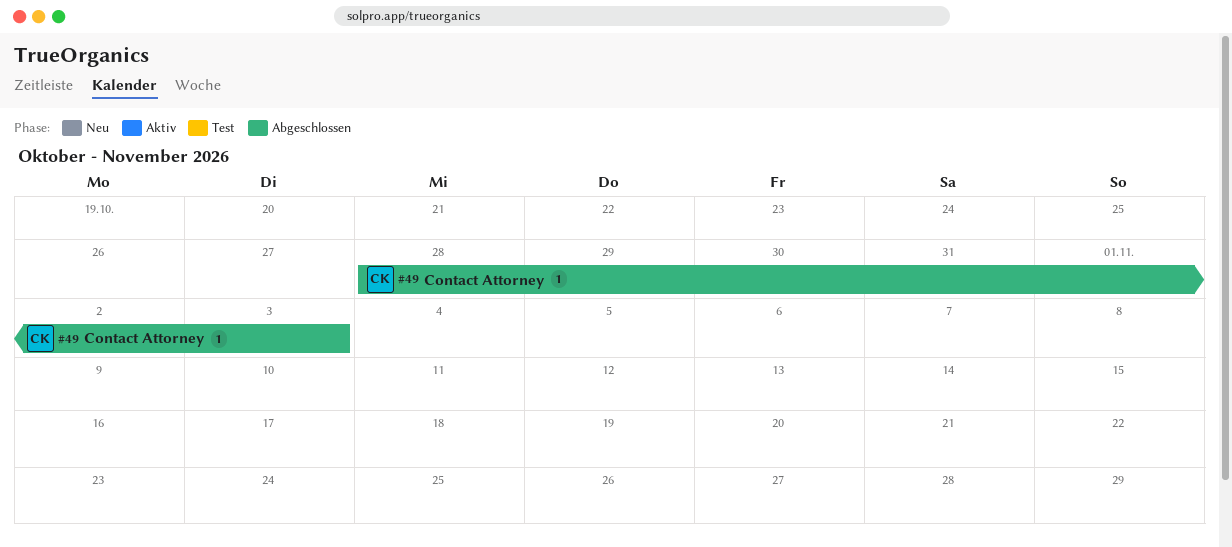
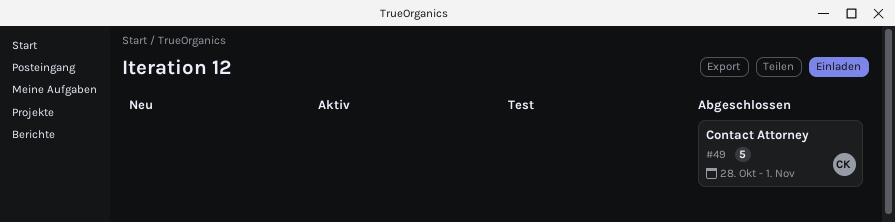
#49, estimate: 1 -> 5
#49, due: Nov 3 -> Nov 1

